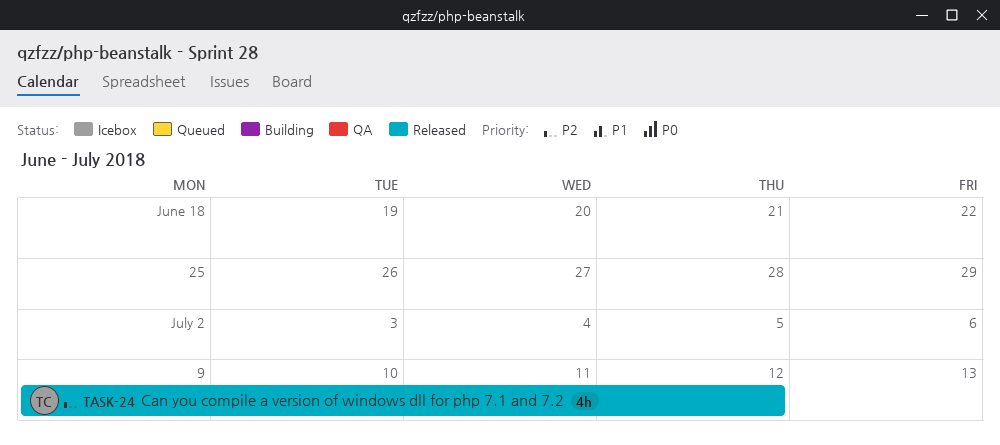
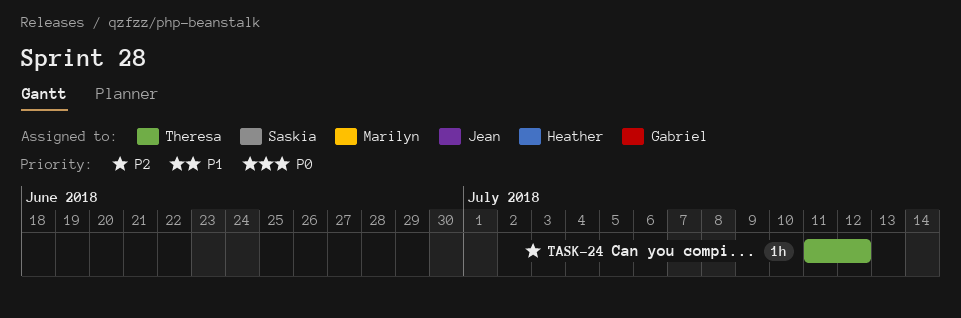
TASK-24, estimate: 4h -> 1h
TASK-24, start: Jul 9 -> Jul 11

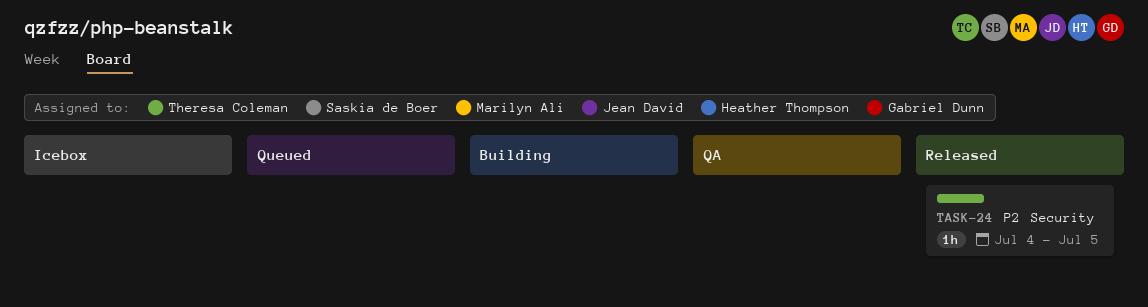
TASK-24, start: Jul 11 -> Jul 4
TASK-24, due: Jul 12 -> Jul 5

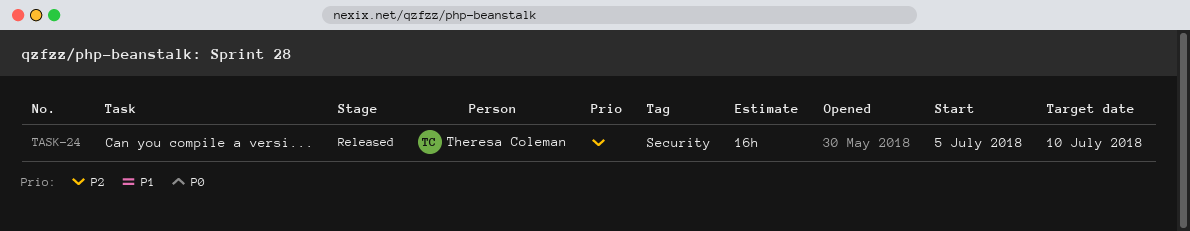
TASK-24, estimate: 1h -> 16h
TASK-24, start: Jul 4 -> Jul 5
TASK-24, due: Jul 5 -> Jul 10

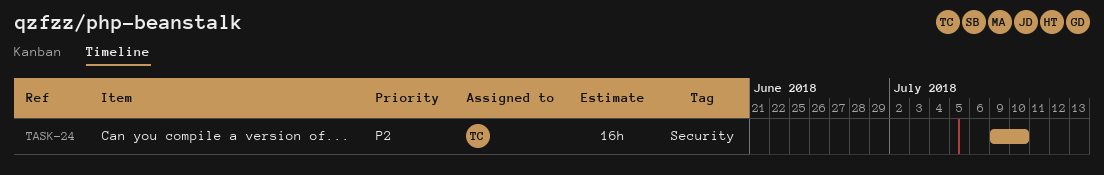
TASK-24, start: Jul 5 -> Jul 9

